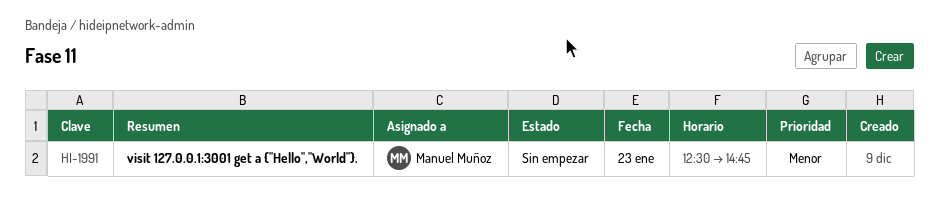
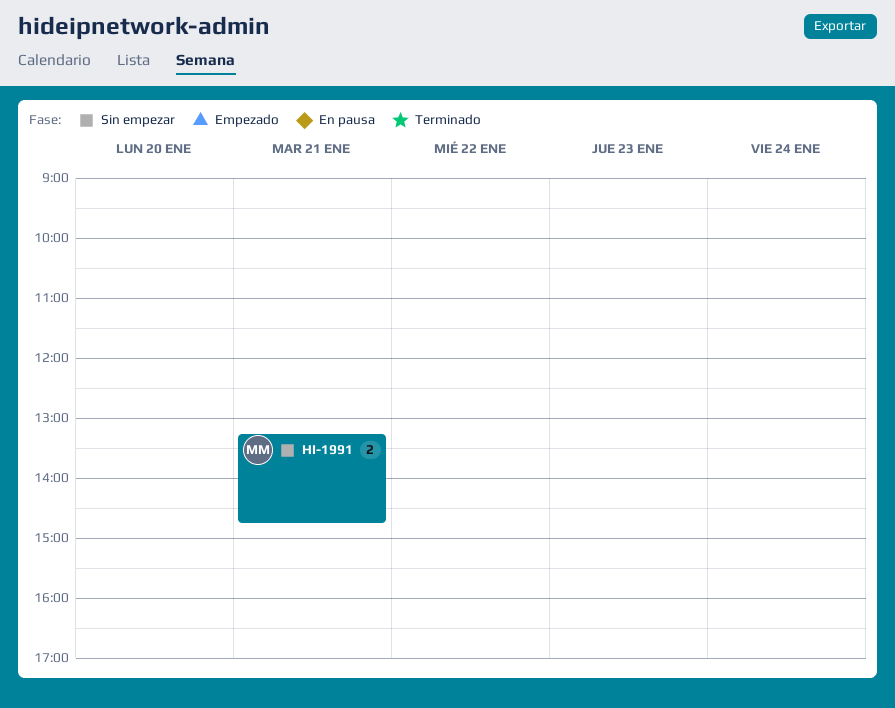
HI-1991, day: Jan 23 -> Jan 21
HI-1991, begins: 12:30 -> 13:15

